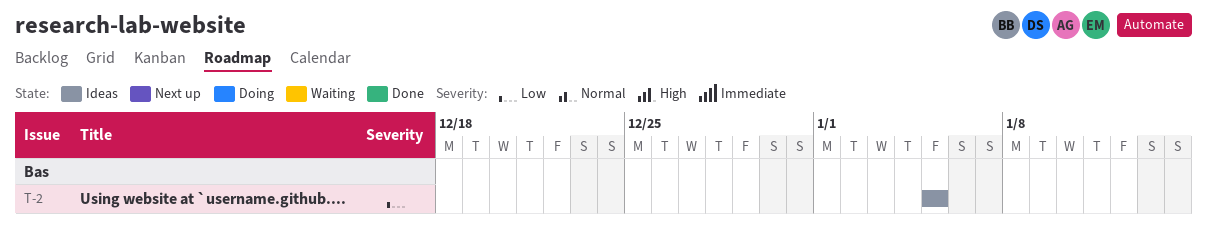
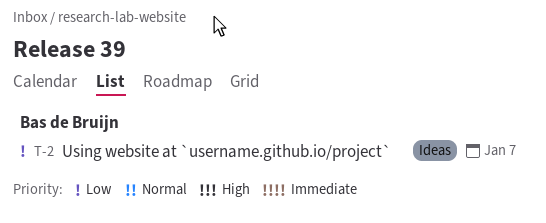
T-2, due: Jan 5 -> Jan 7

